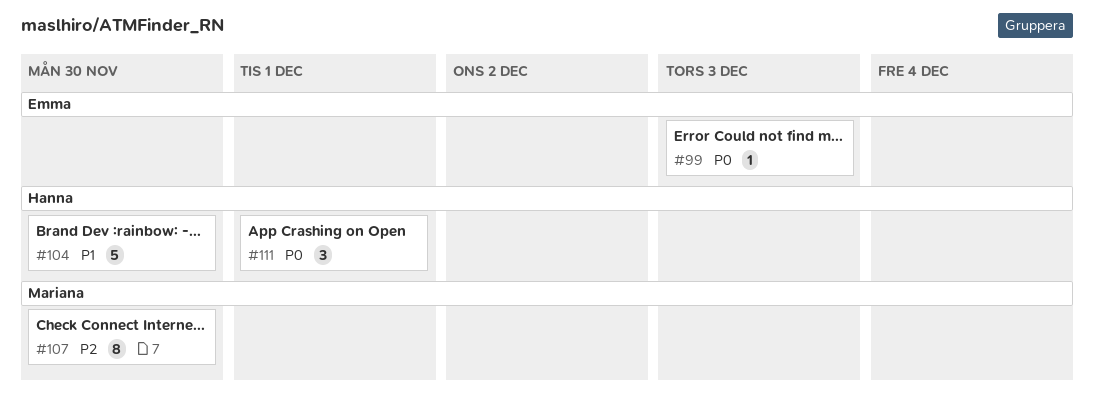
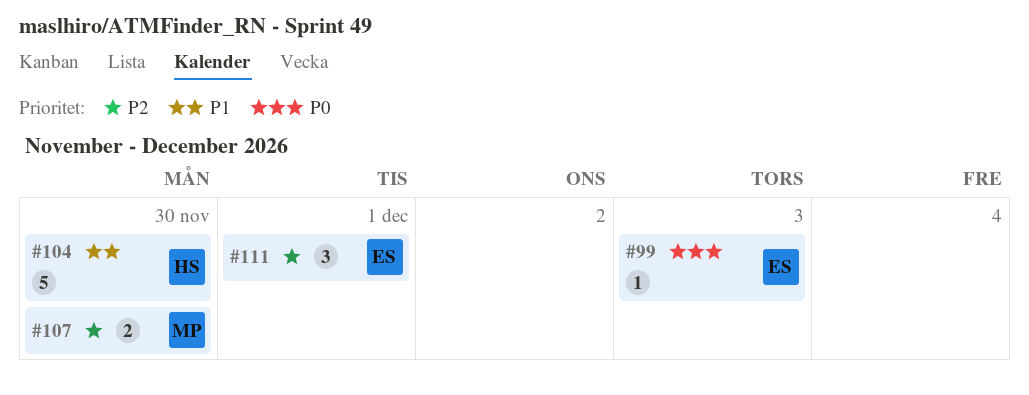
#107, estimate: 8 -> 2
#111, owner: Hanna -> Emma
#111, priority: P0 -> P2

